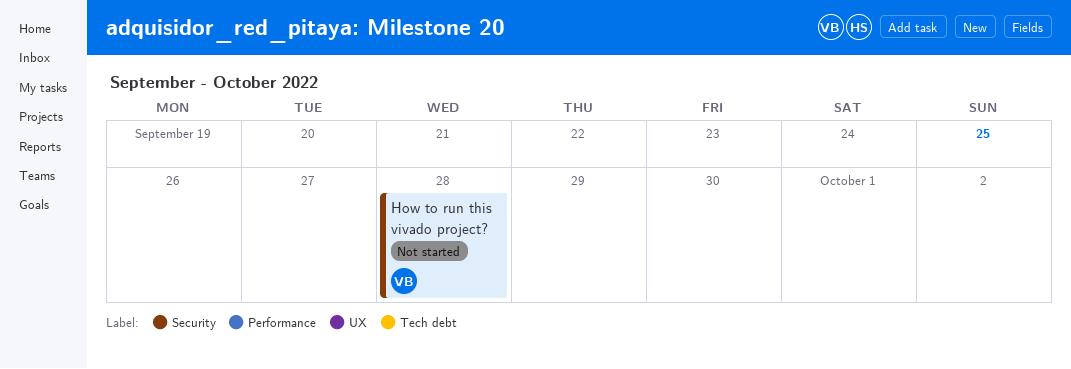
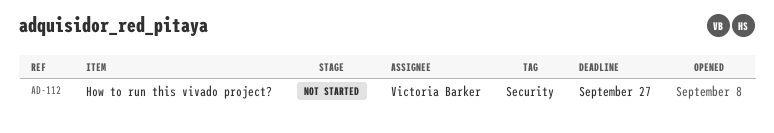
How to run this vivado project?, due: Sep 28 -> Sep 27

